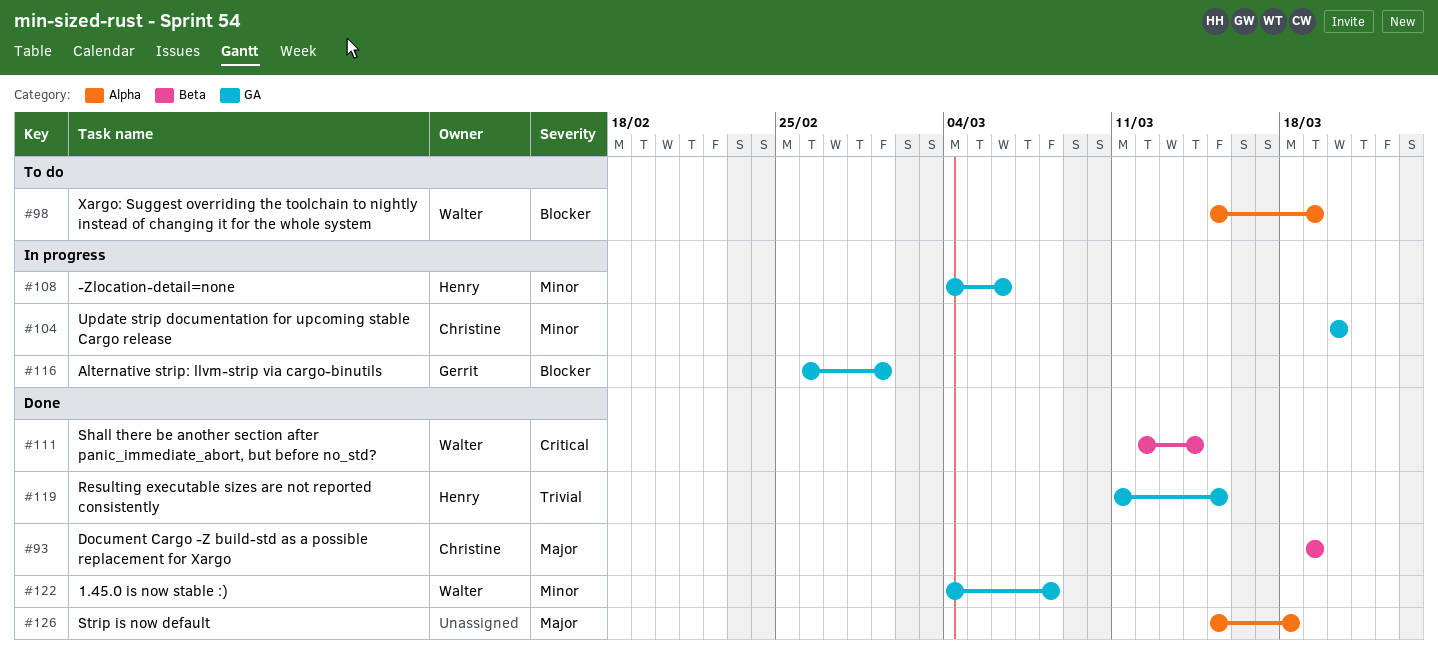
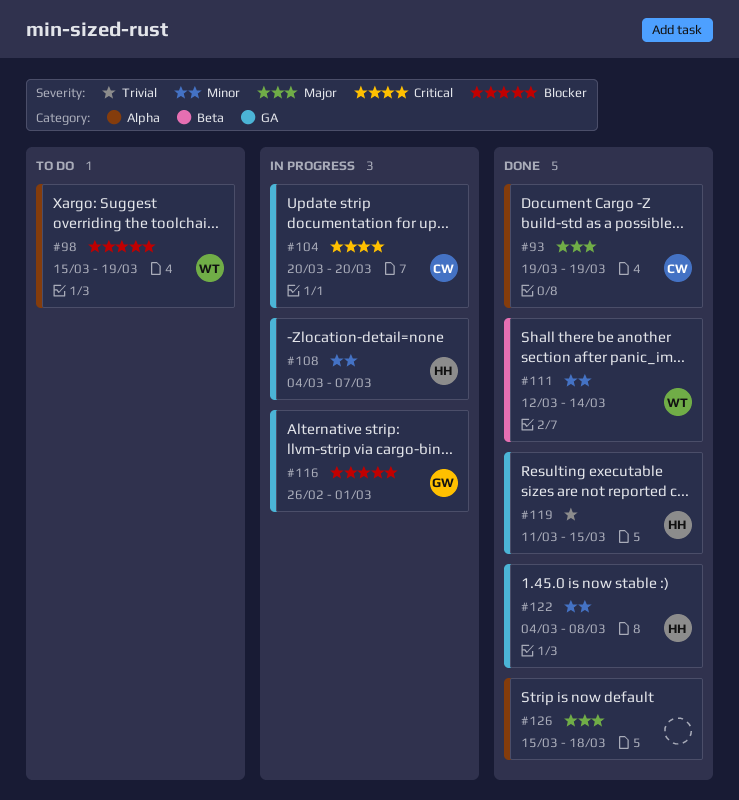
#93, label: Beta -> Alpha
#104, priority: Minor -> Critical
#108, due: Mar 6 -> Mar 7
#111, priority: Critical -> Minor
#122, owner: Walter -> Henry

